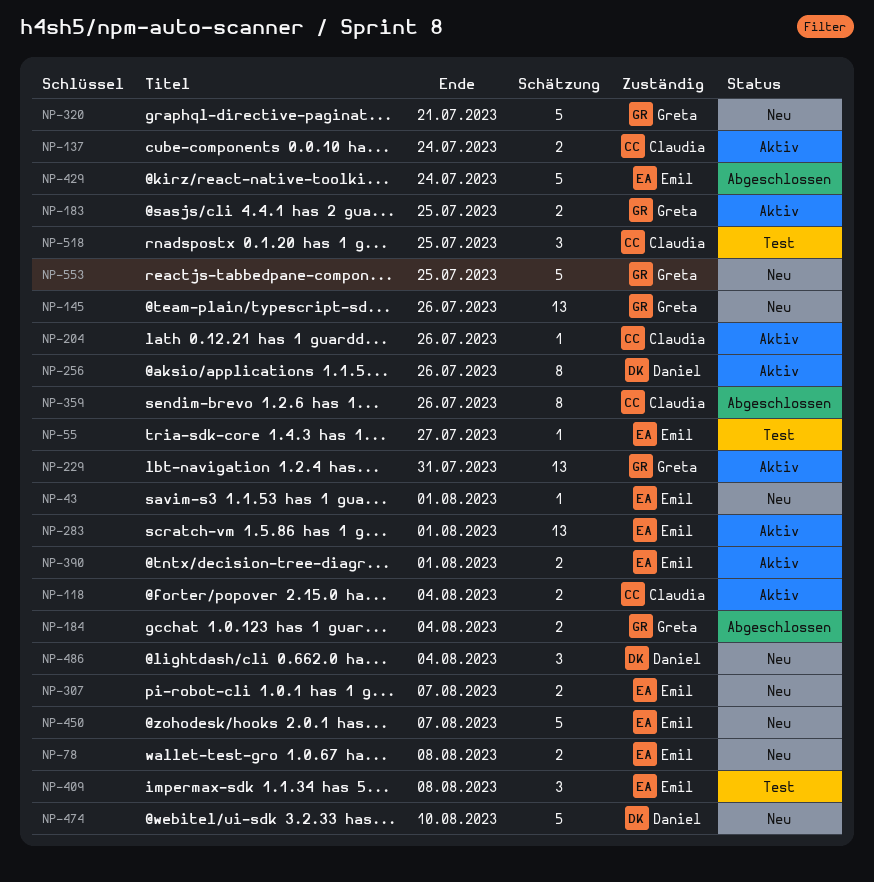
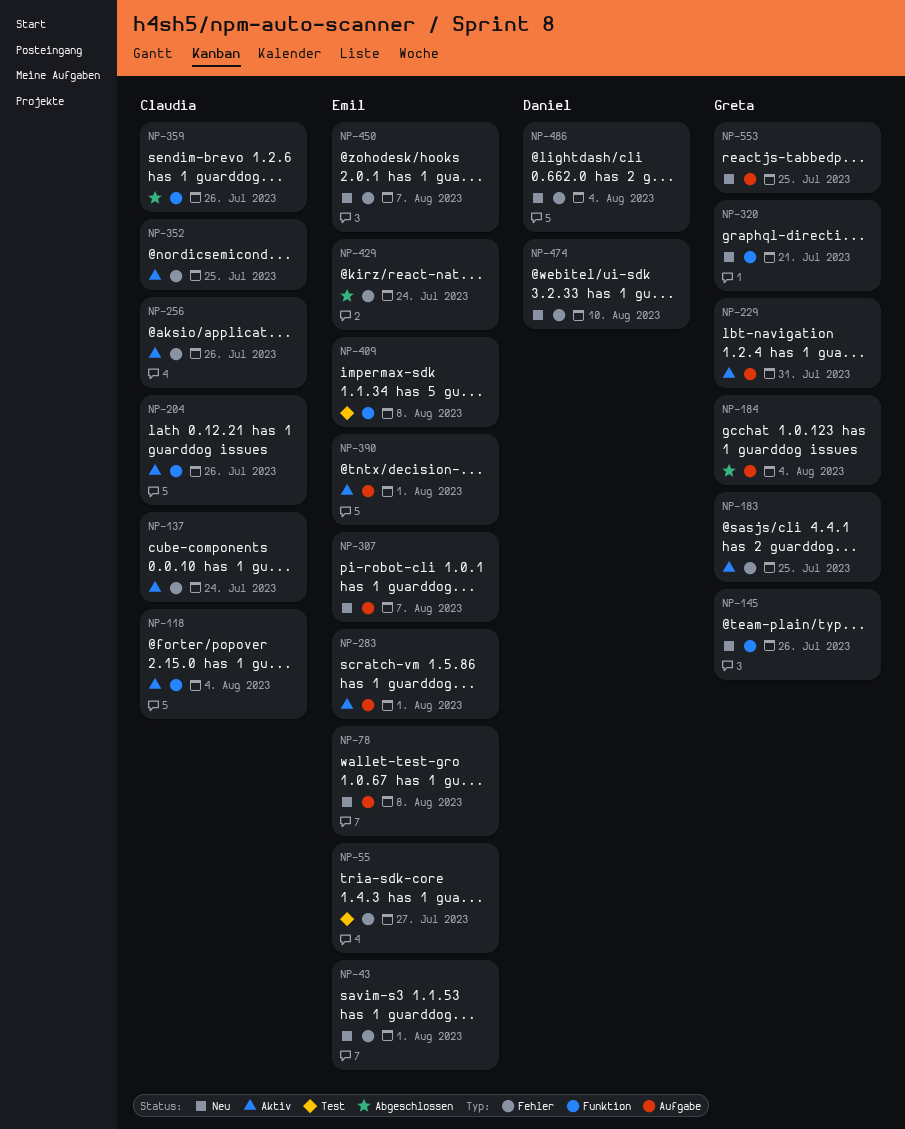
NP-256, owner: Daniel -> Claudia
NP-352: none -> present
NP-518: present -> none

